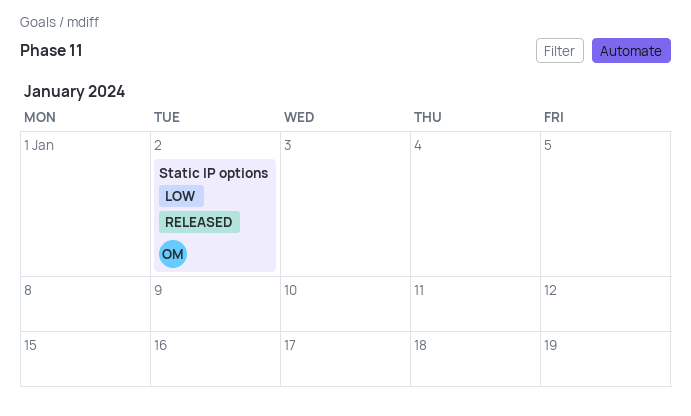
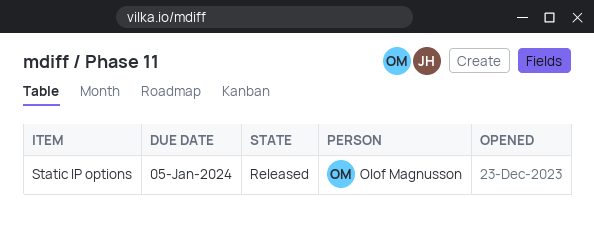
Static IP options, due: Jan 2 -> Jan 5

